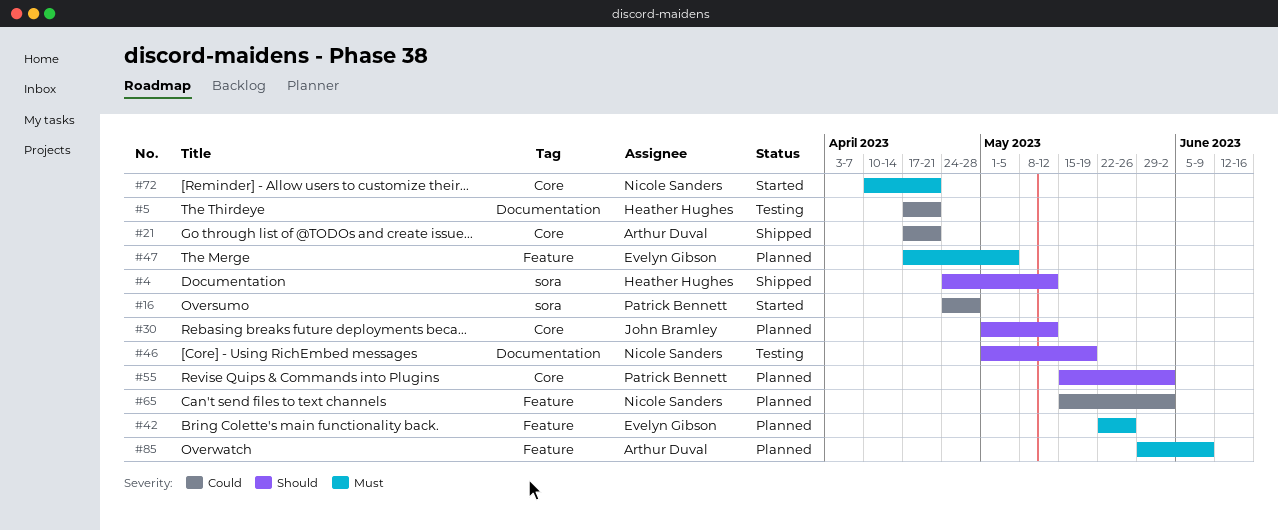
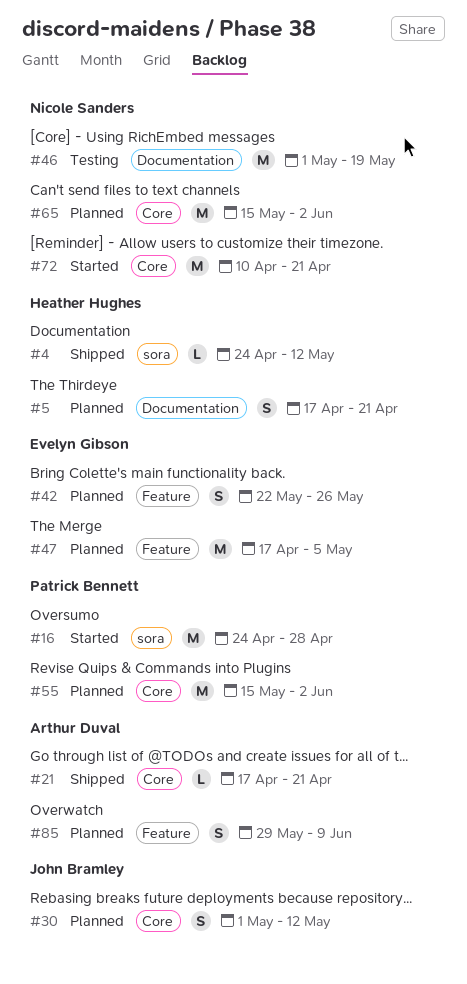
#5, status: Testing -> Planned
#65, label: Feature -> Core

